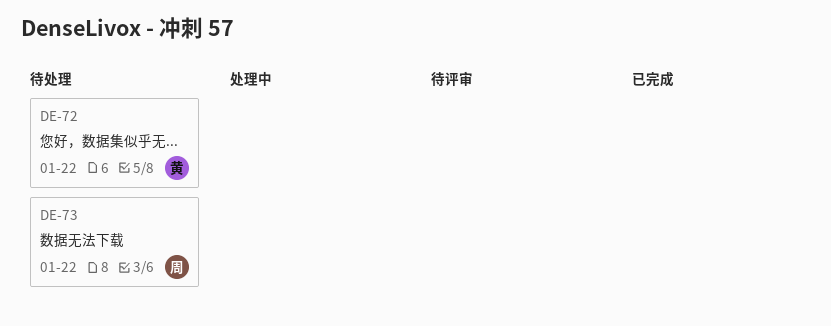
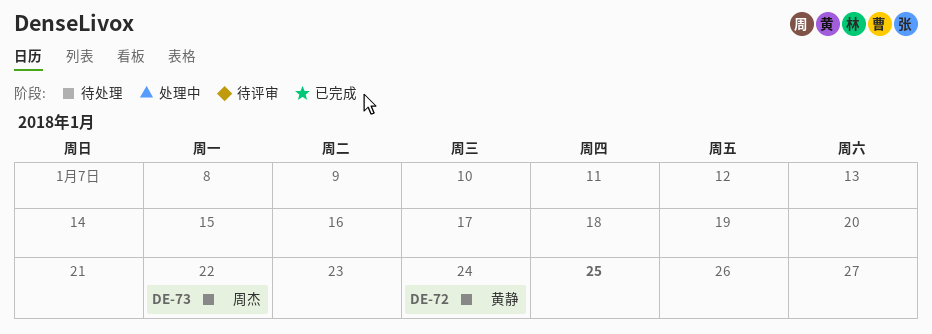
DE-72, due: Jan 22 -> Jan 24

